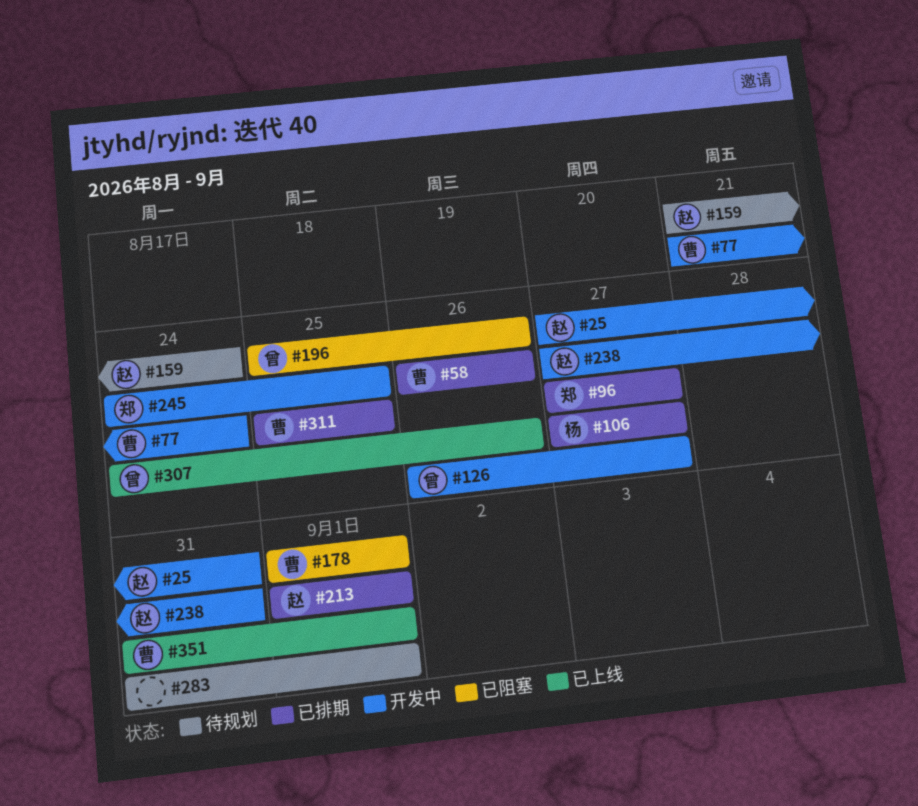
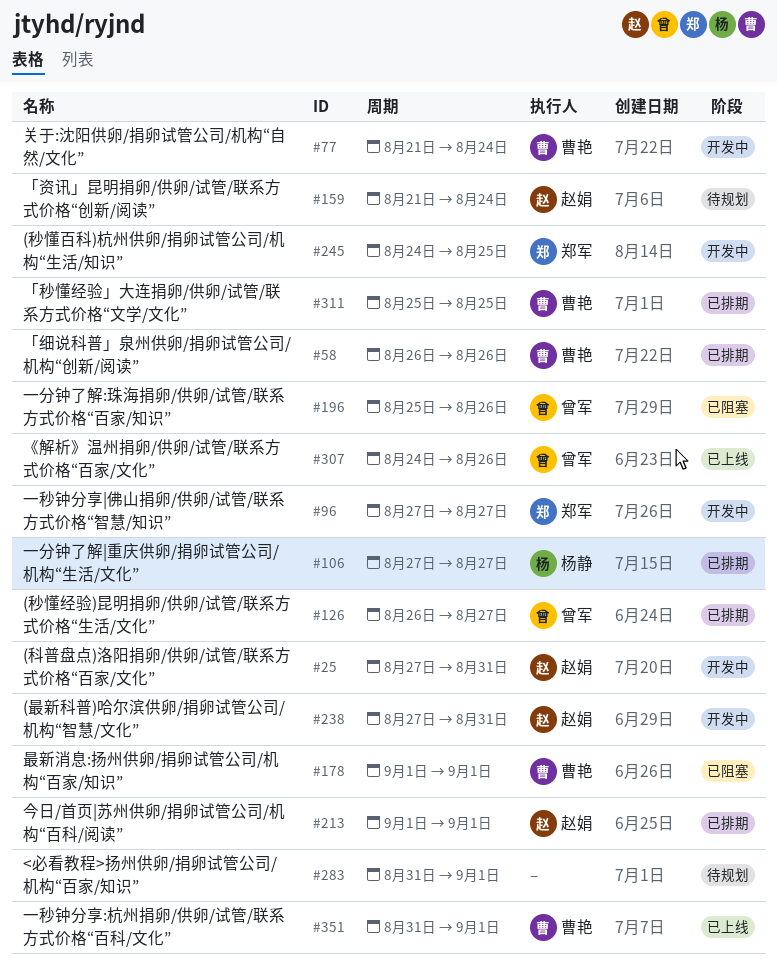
#96, status: 已排期 -> 开发中
#126, status: 开发中 -> 已排期

